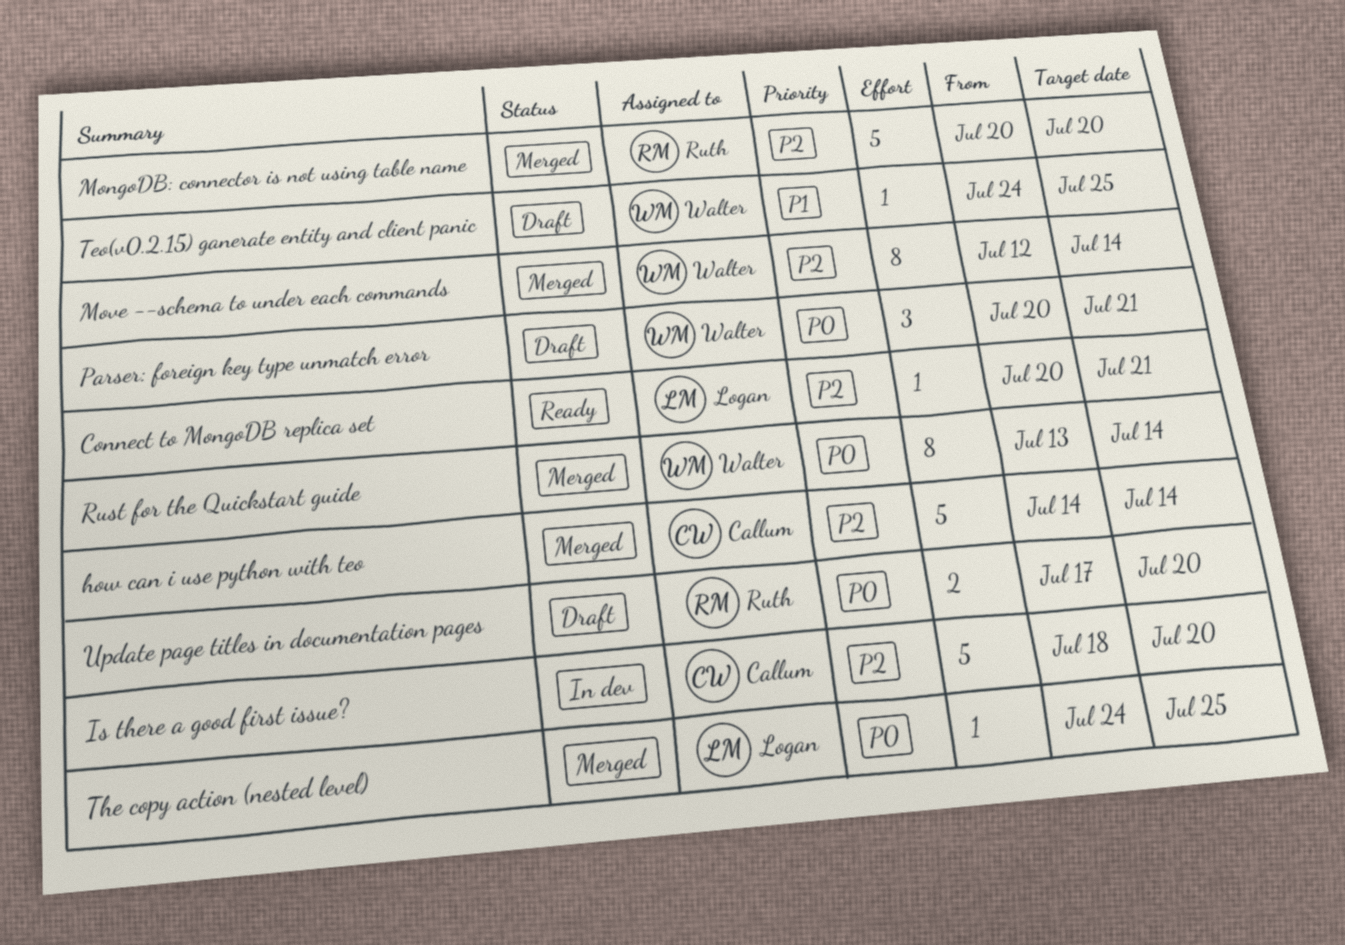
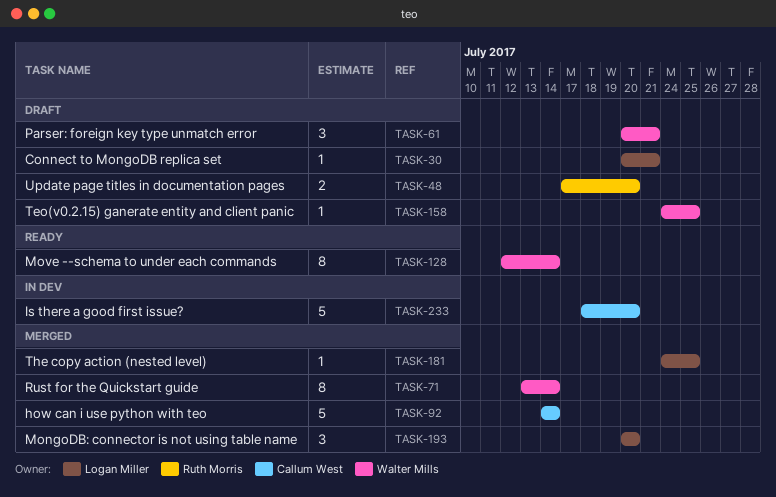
Connect to MongoDB replica set, status: Ready -> Draft
MongoDB: connector is not using table name, owner: Ruth Morris -> Logan Miller
MongoDB: connector is not using table name, estimate: 5 -> 3
Move --schema to under each commands, status: Merged -> Ready

